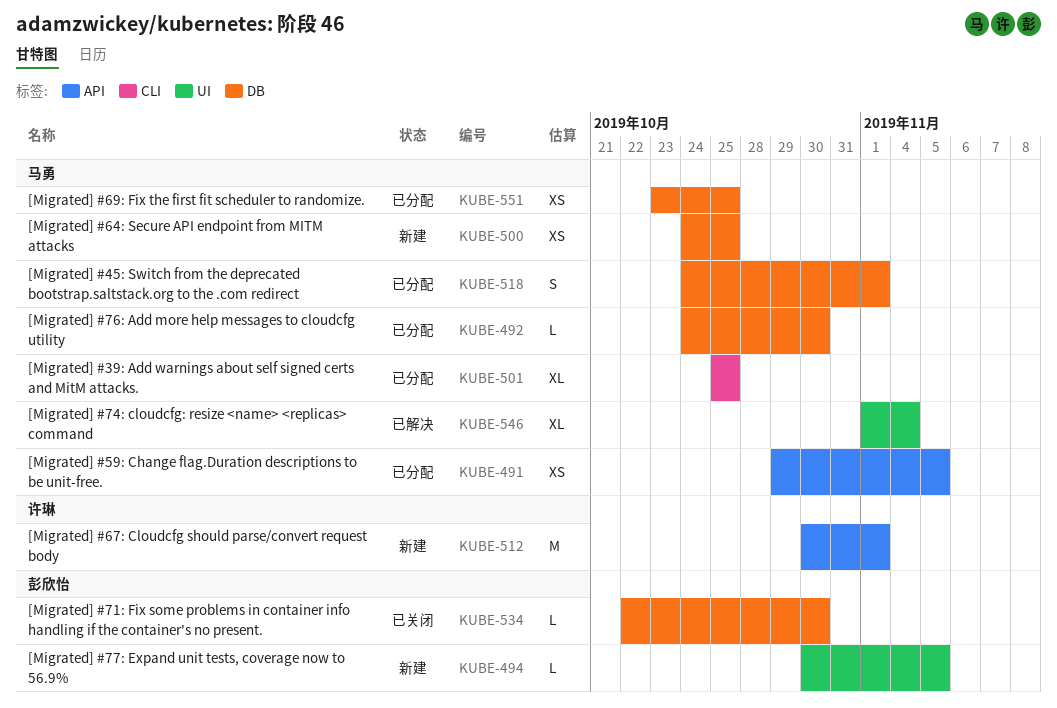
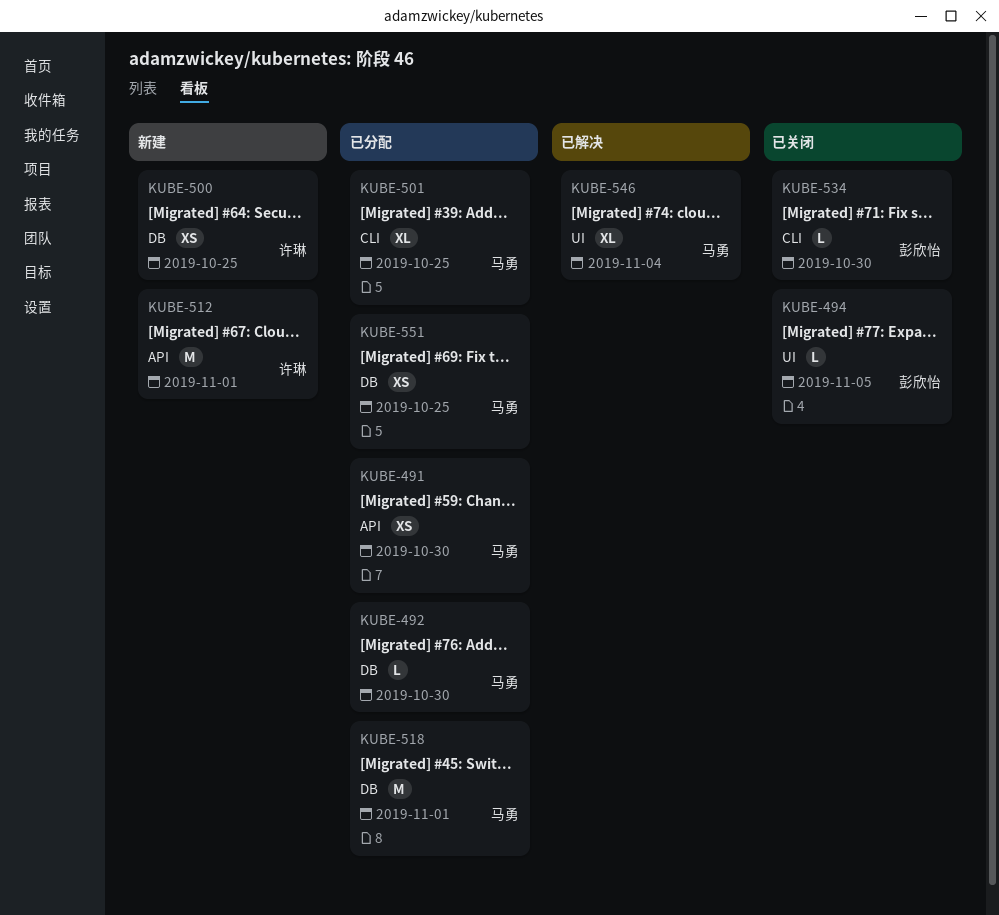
KUBE-491, due: Nov 5 -> Oct 30
KUBE-494, status: 新建 -> 已关闭
KUBE-500, owner: 马勇 -> 许琳
KUBE-518, estimate: S -> M
KUBE-534, label: DB -> CLI

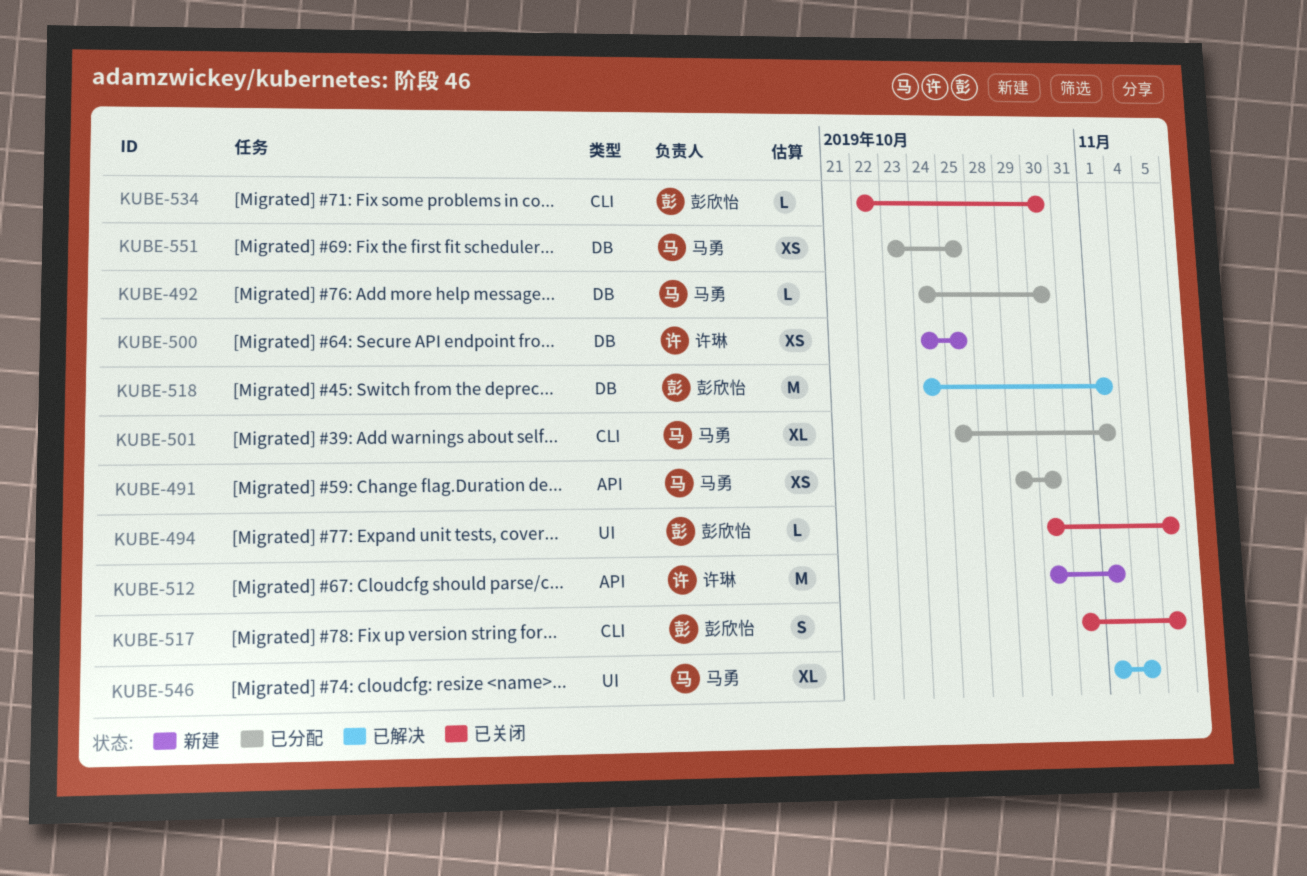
KUBE-501, due: Oct 25 -> Nov 1
KUBE-517: none -> present
KUBE-518, status: 已分配 -> 已解决
KUBE-518, owner: 马勇 -> 彭欣怡

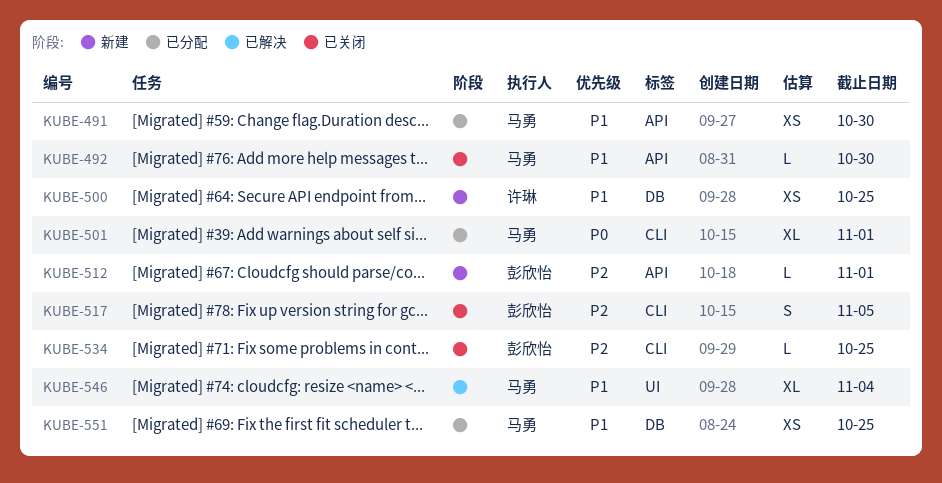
KUBE-492, status: 已分配 -> 已关闭
KUBE-492, label: DB -> API
KUBE-494: present -> none
KUBE-512, owner: 许琳 -> 彭欣怡
KUBE-512, estimate: M -> L
KUBE-518: present -> none
KUBE-534, due: Oct 30 -> Oct 25

